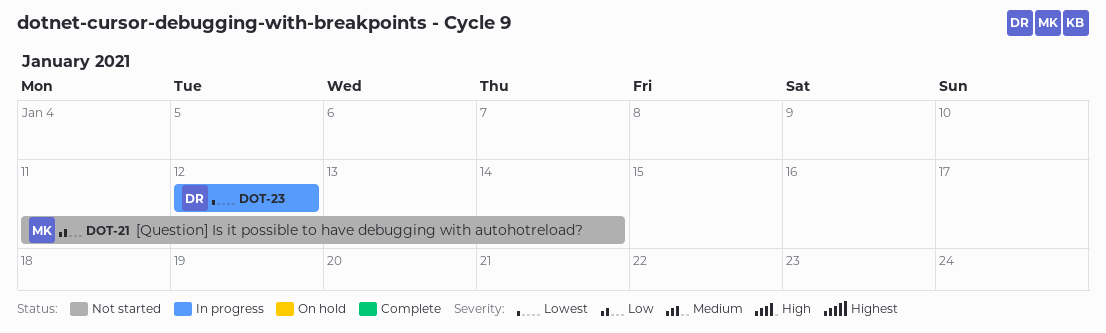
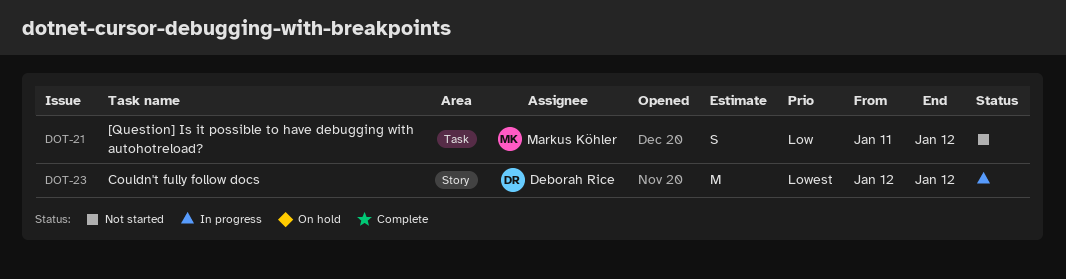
DOT-21, due: Jan 14 -> Jan 12

